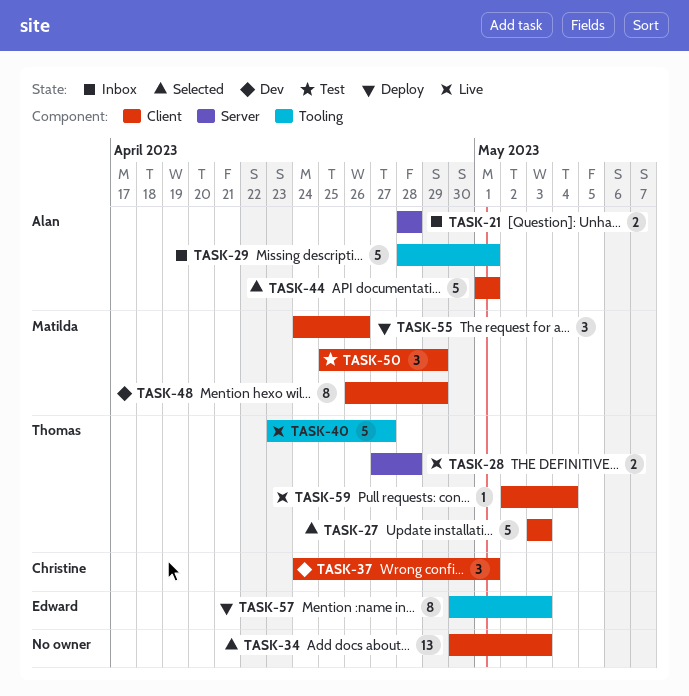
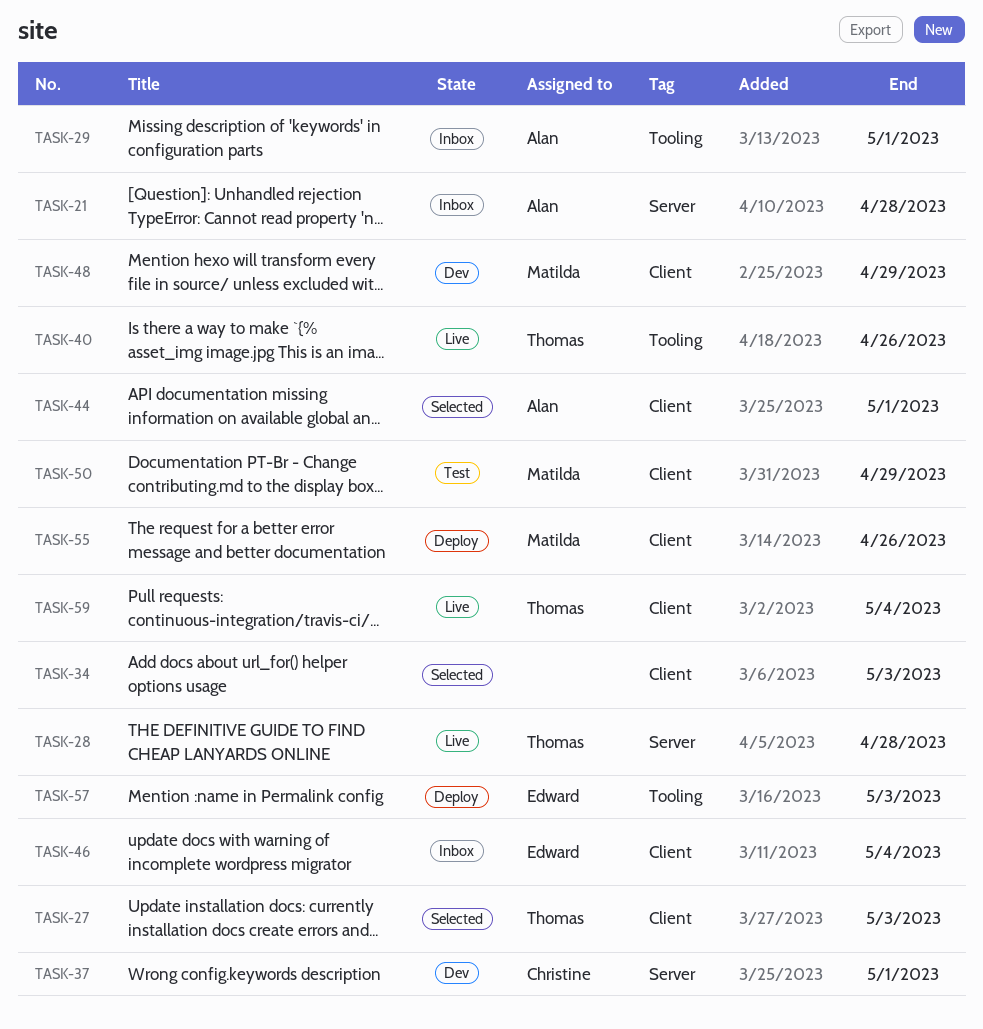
TASK-37, label: Client -> Server
TASK-40, due: Apr 27 -> Apr 26
TASK-46: none -> present

